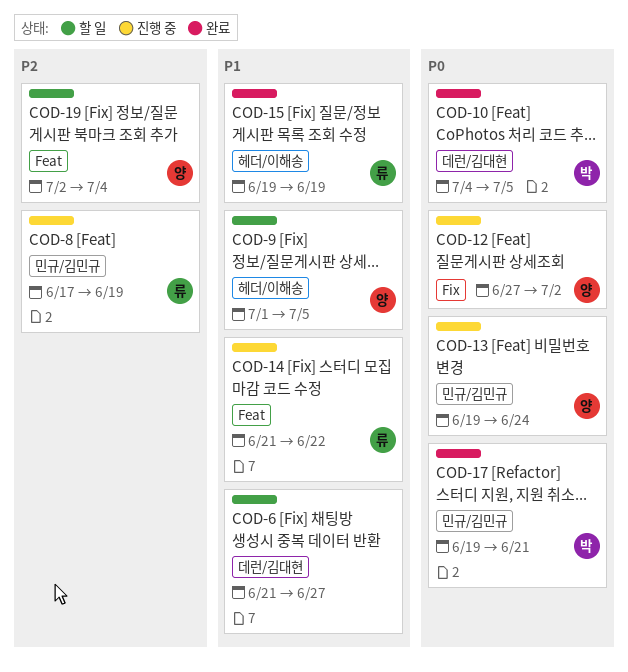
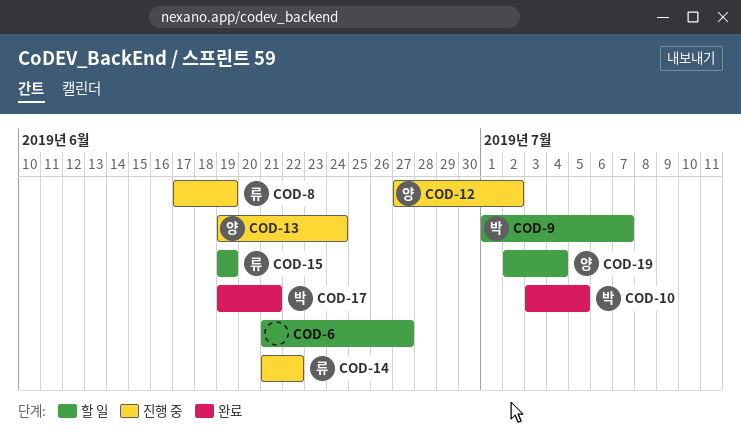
COD-9, owner: 양 -> 박
COD-9, due: Jul 5 -> Jul 7
COD-10, start: Jul 4 -> Jul 3
COD-15, status: 완료 -> 할 일

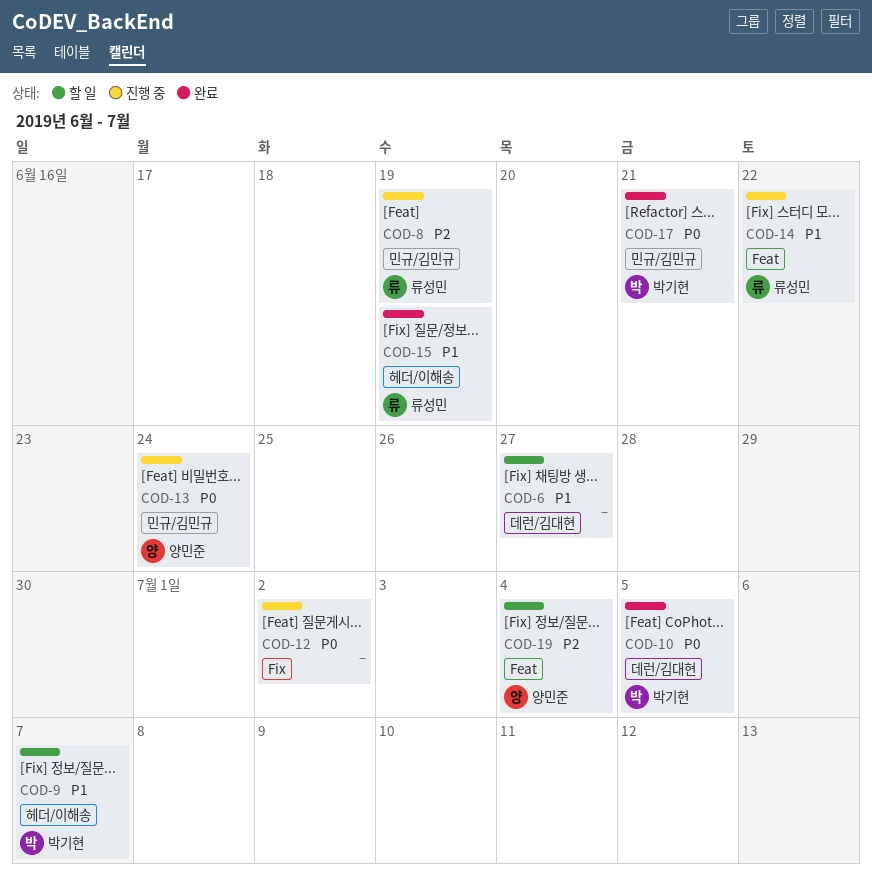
COD-12, owner: 양민준 -> none
COD-15, status: 할 일 -> 완료

